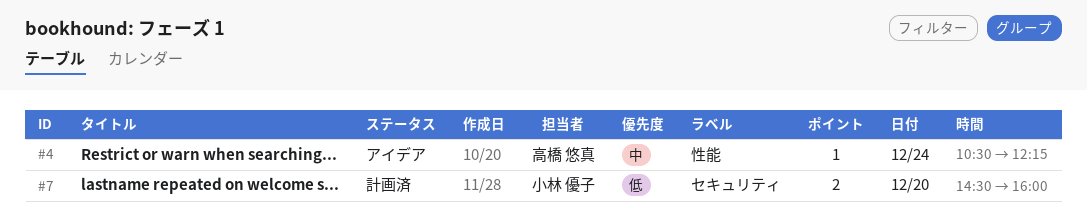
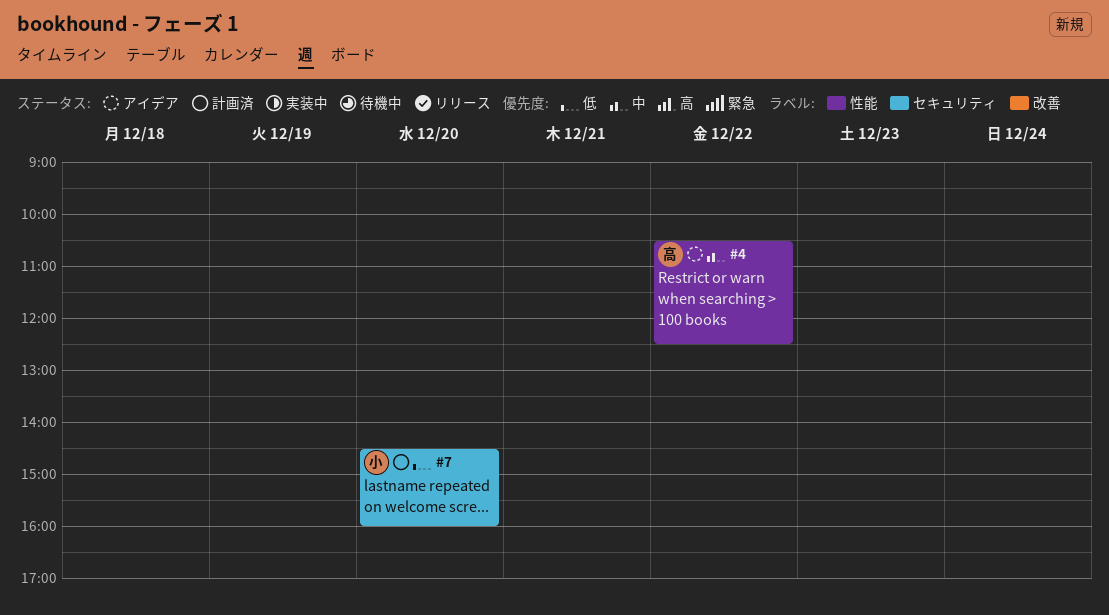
#4, day: Dec 24 -> Dec 22
#4, ends: 12:15 -> 12:30

